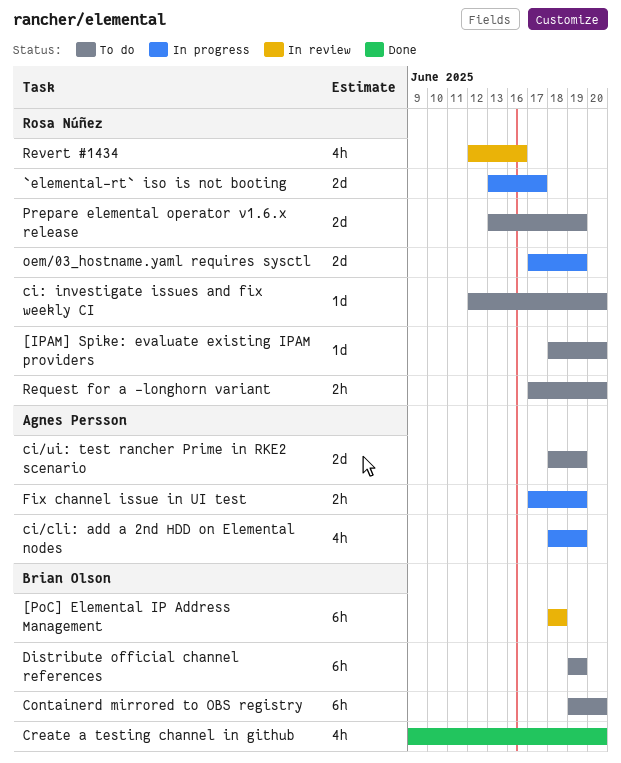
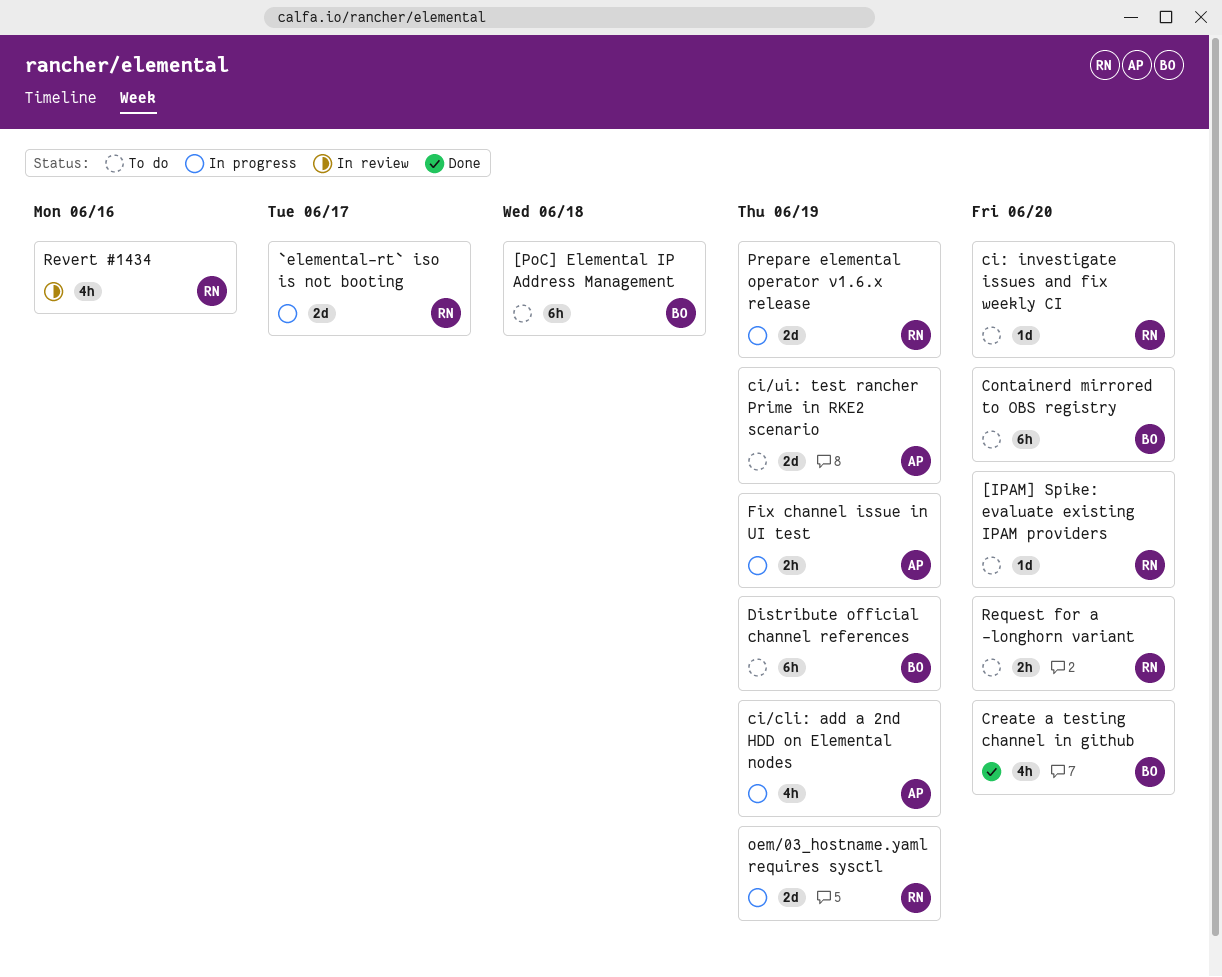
[PoC] Elemental IP Address Management, status: In review -> To do
Prepare elemental operator v1.6.x release, status: To do -> In progress

